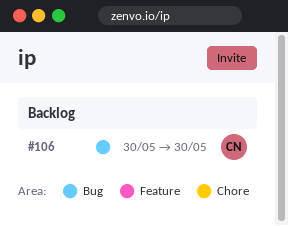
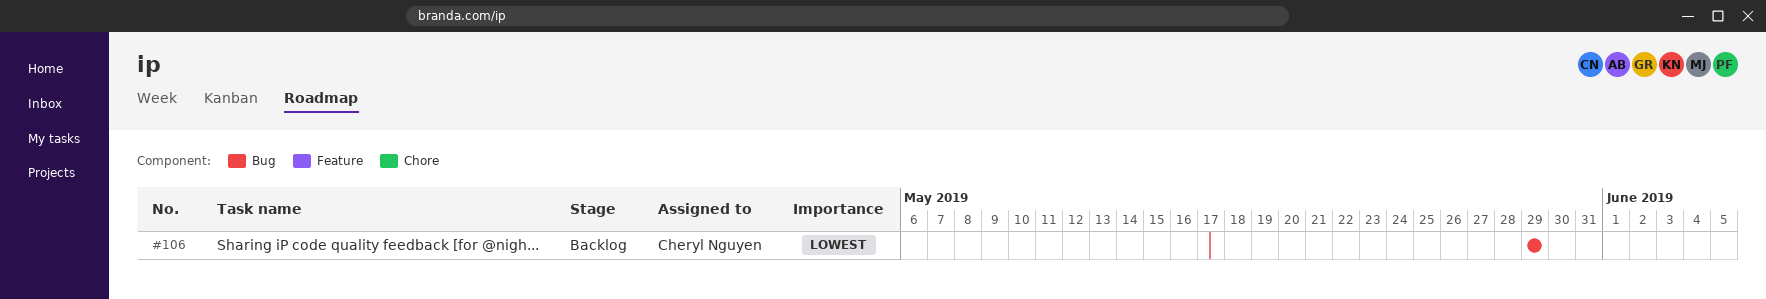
#106, start: May 30 -> May 29
#106, due: May 30 -> May 29

